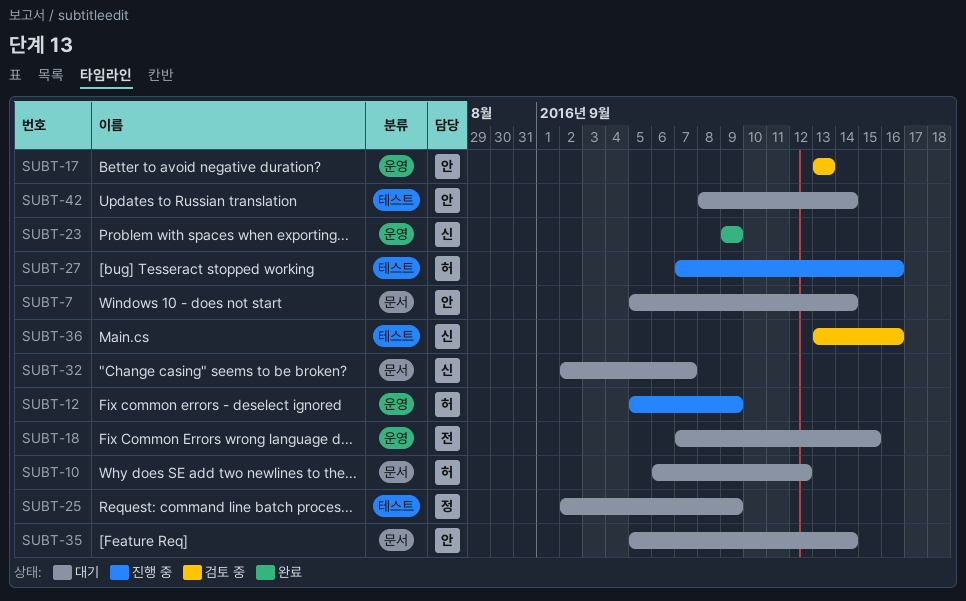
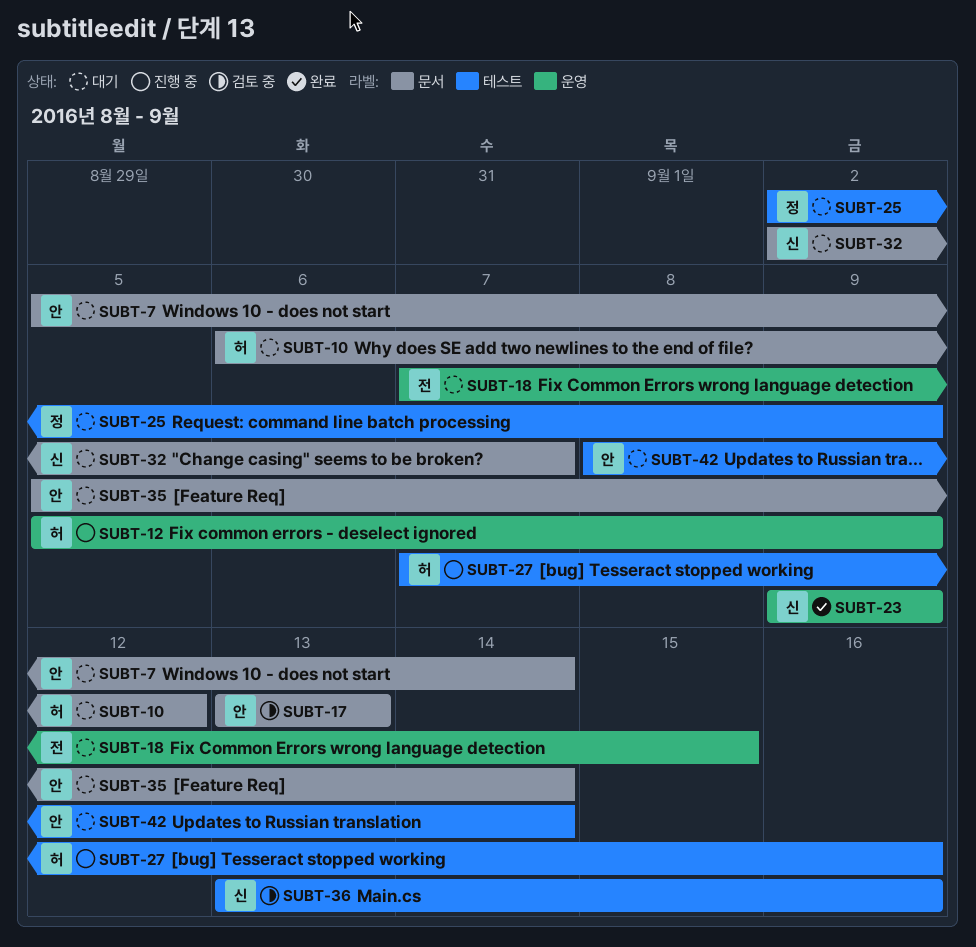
SUBT-17, label: 운영 -> 문서

